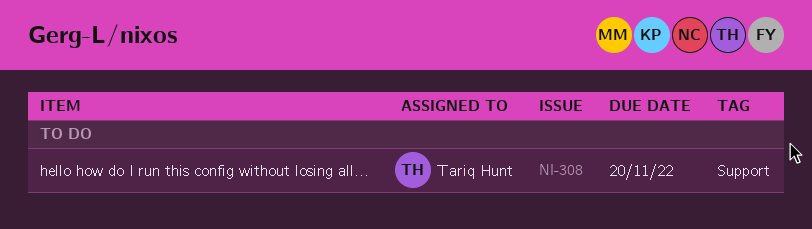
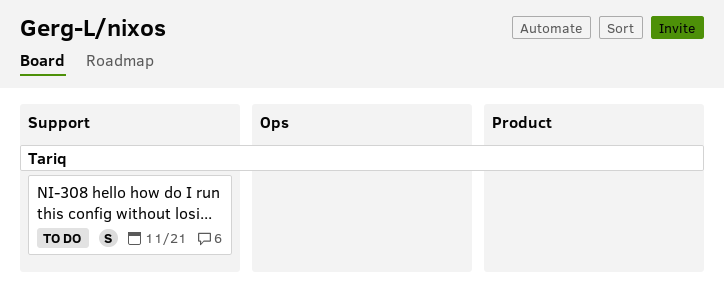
NI-308, due: Nov 20 -> Nov 21

